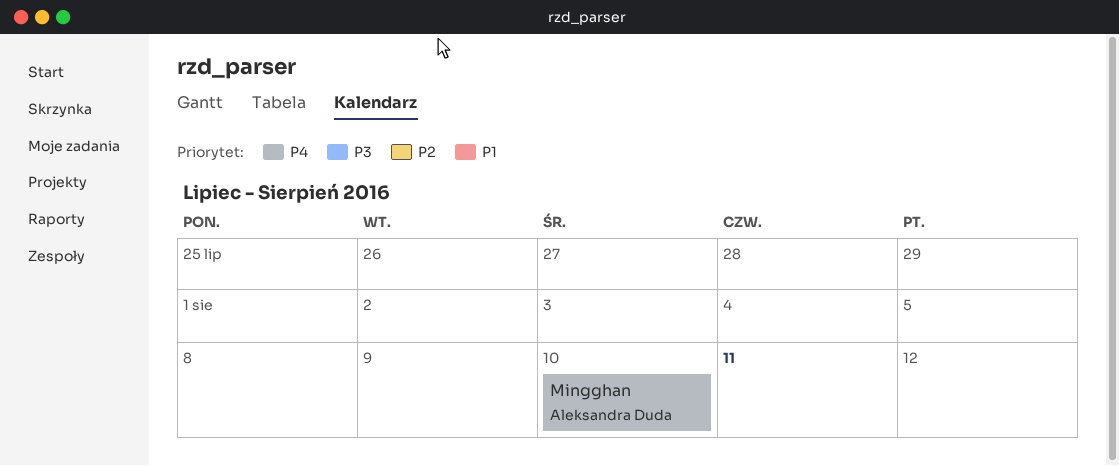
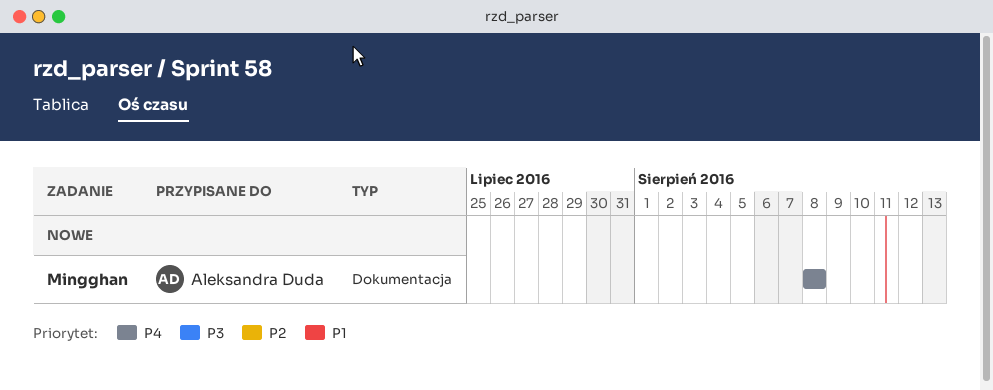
Mingghan, due: Aug 10 -> Aug 8

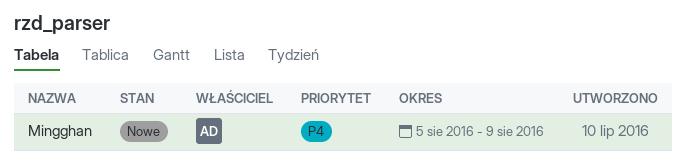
Mingghan, start: Aug 8 -> Aug 5
Mingghan, due: Aug 8 -> Aug 9

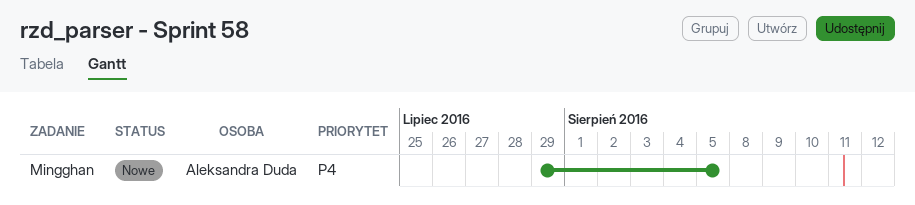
Mingghan, start: Aug 5 -> Jul 29
Mingghan, due: Aug 9 -> Aug 5

